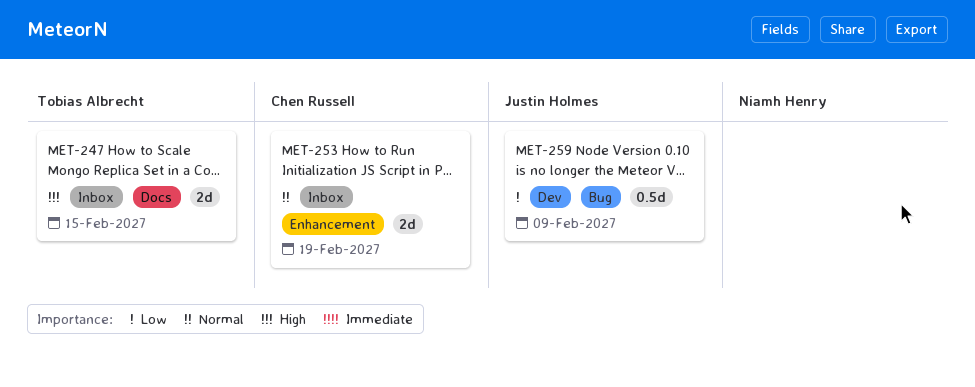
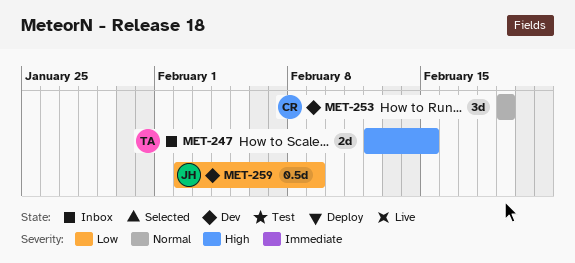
MET-253, status: Inbox -> Dev
MET-253, estimate: 2d -> 3d

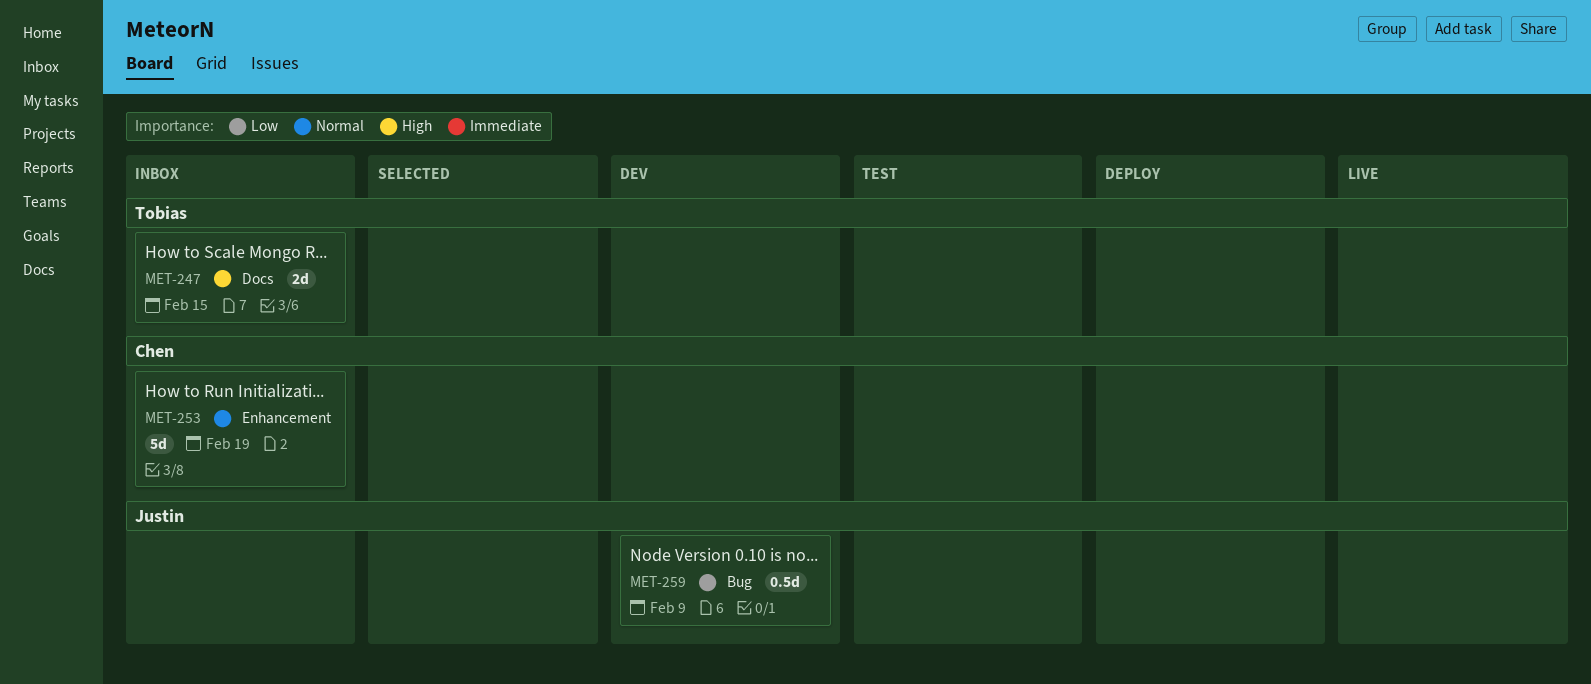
MET-253, status: Dev -> Inbox
MET-253, estimate: 3d -> 5d

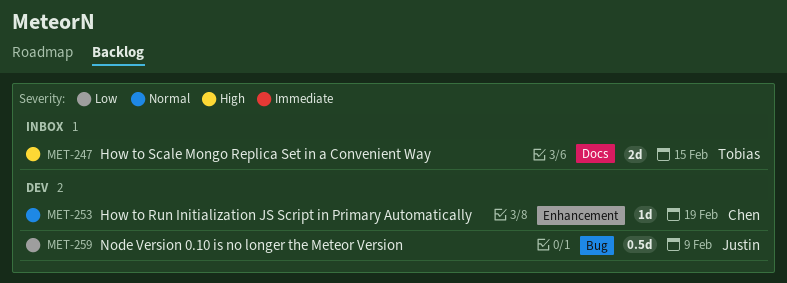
MET-253, status: Inbox -> Dev
MET-253, estimate: 5d -> 1d

